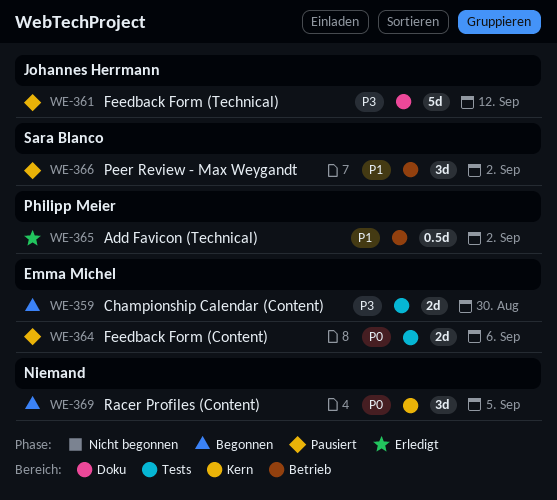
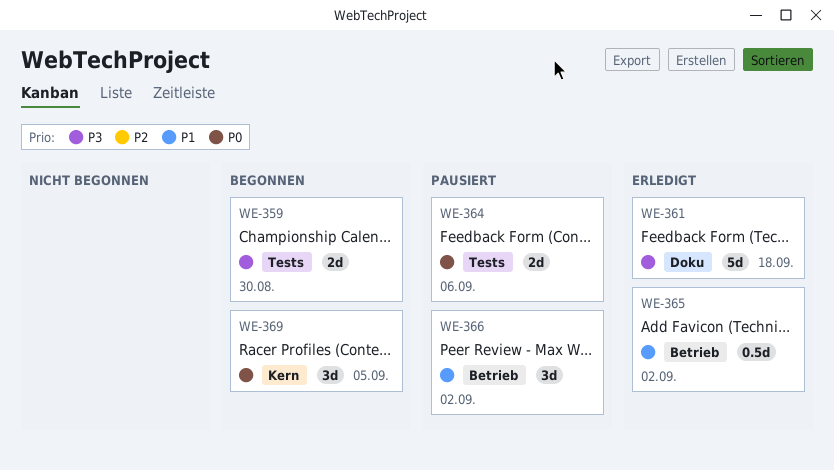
WE-361, status: Pausiert -> Erledigt
WE-361, due: Sep 12 -> Sep 18

